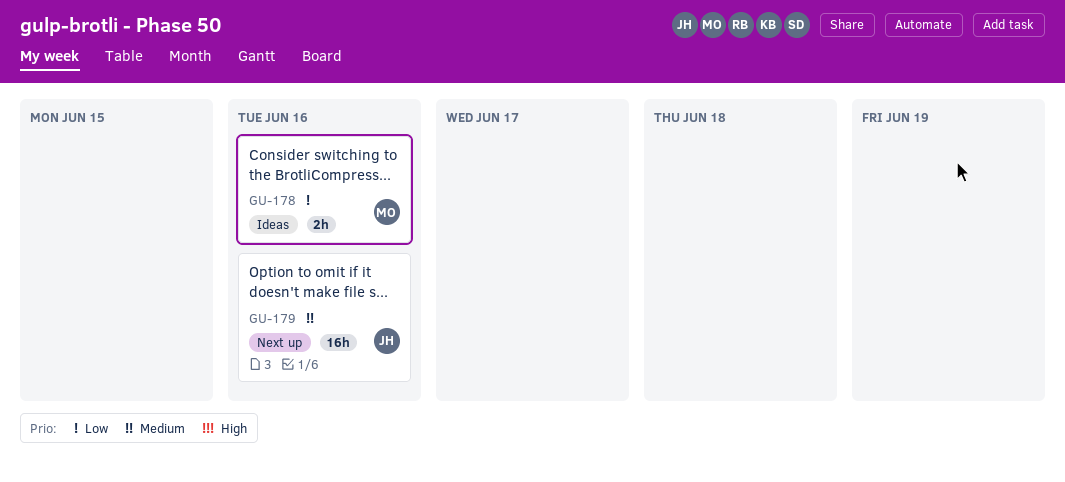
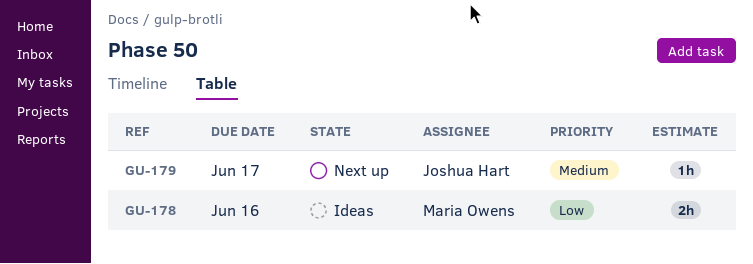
GU-179, estimate: 16h -> 1h
GU-179, due: Jun 16 -> Jun 17

